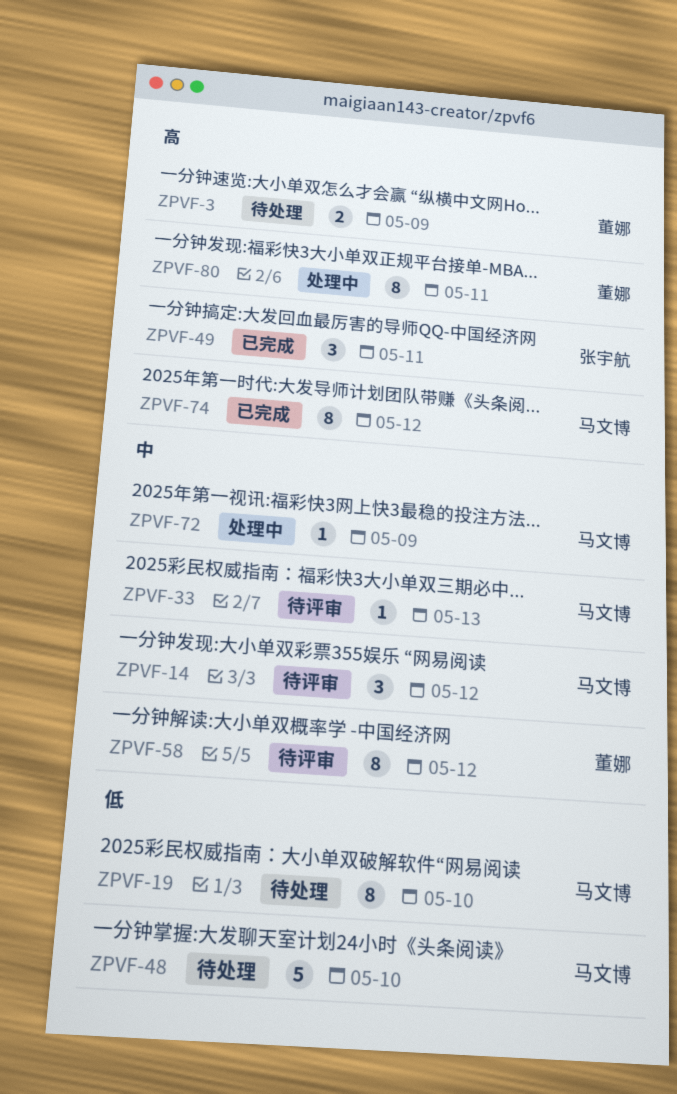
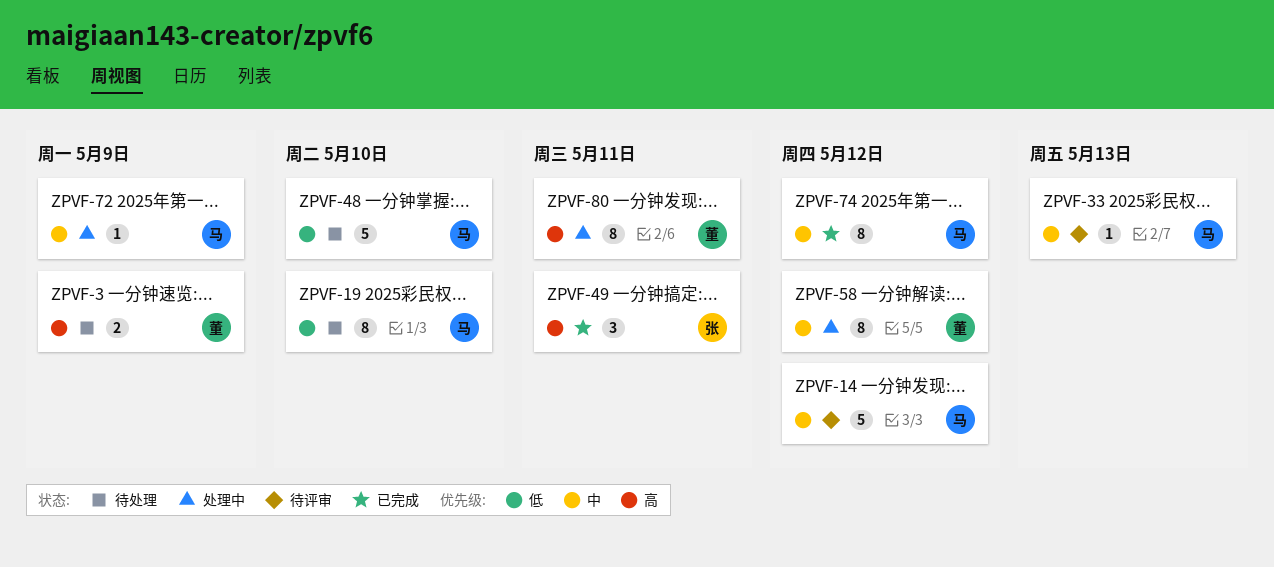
ZPVF-14, estimate: 3 -> 5
ZPVF-58, status: 待评审 -> 处理中
ZPVF-74, priority: 高 -> 中

